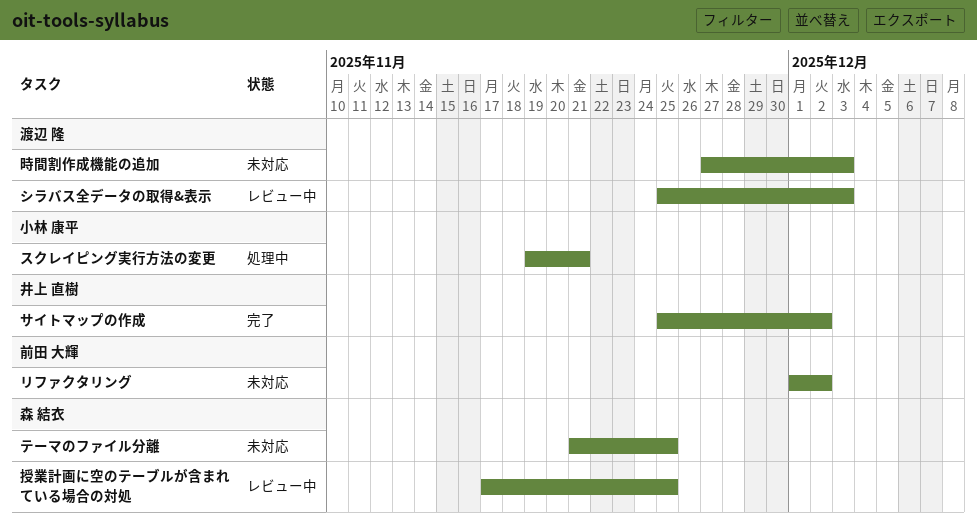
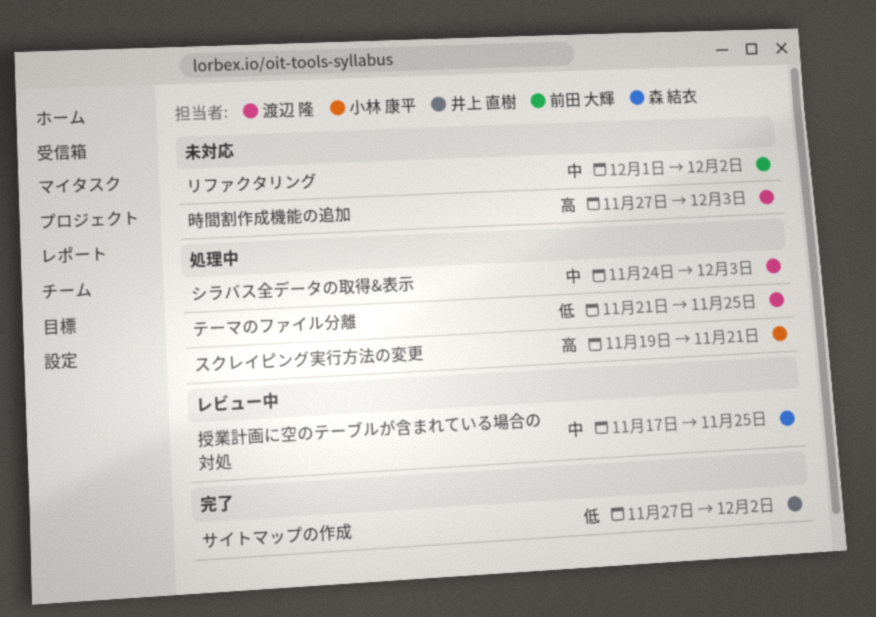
サイトマップの作成, start: Nov 25 -> Nov 27
シラバス全データの取得&表示, status: レビュー中 -> 処理中
シラバス全データの取得&表示, start: Nov 25 -> Nov 24
テーマのファイル分離, status: 未対応 -> 処理中
テーマのファイル分離, owner: 森 結衣 -> 渡辺 隆

